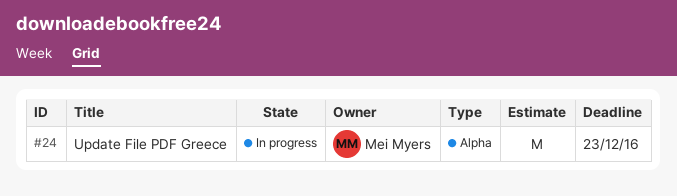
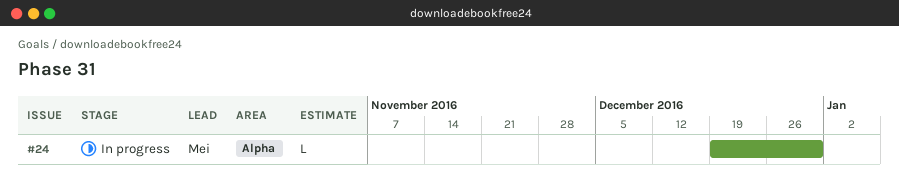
#24, estimate: M -> L
#24, due: Dec 23 -> Dec 30

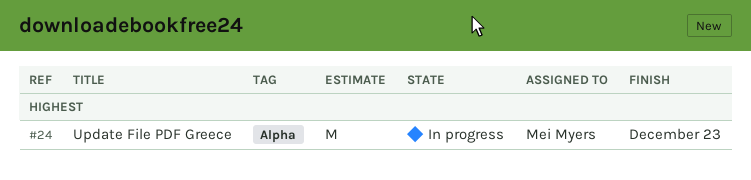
#24, estimate: L -> M
#24, due: Dec 30 -> Dec 23

